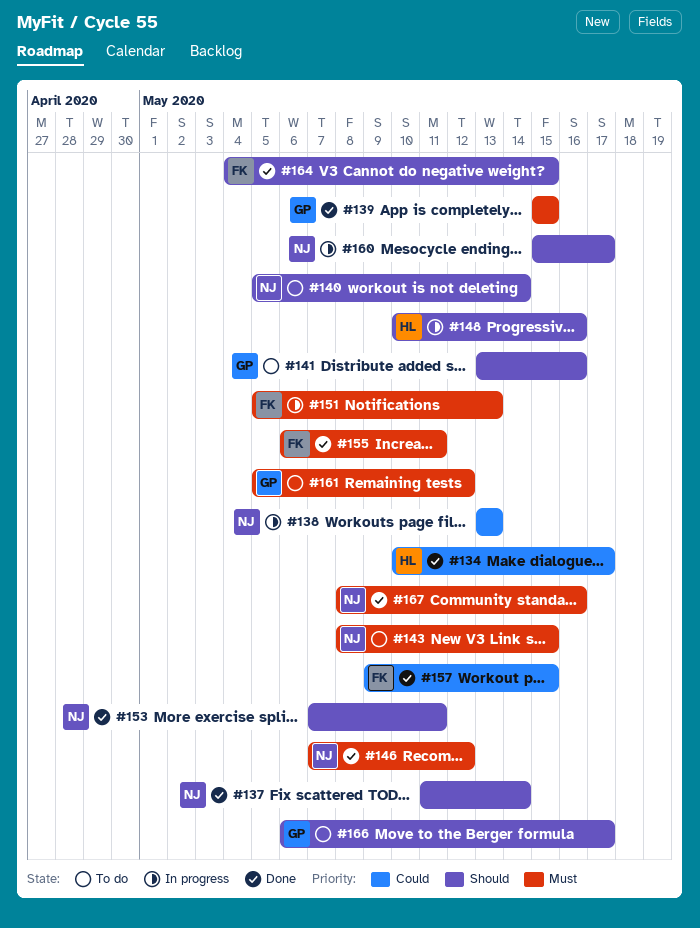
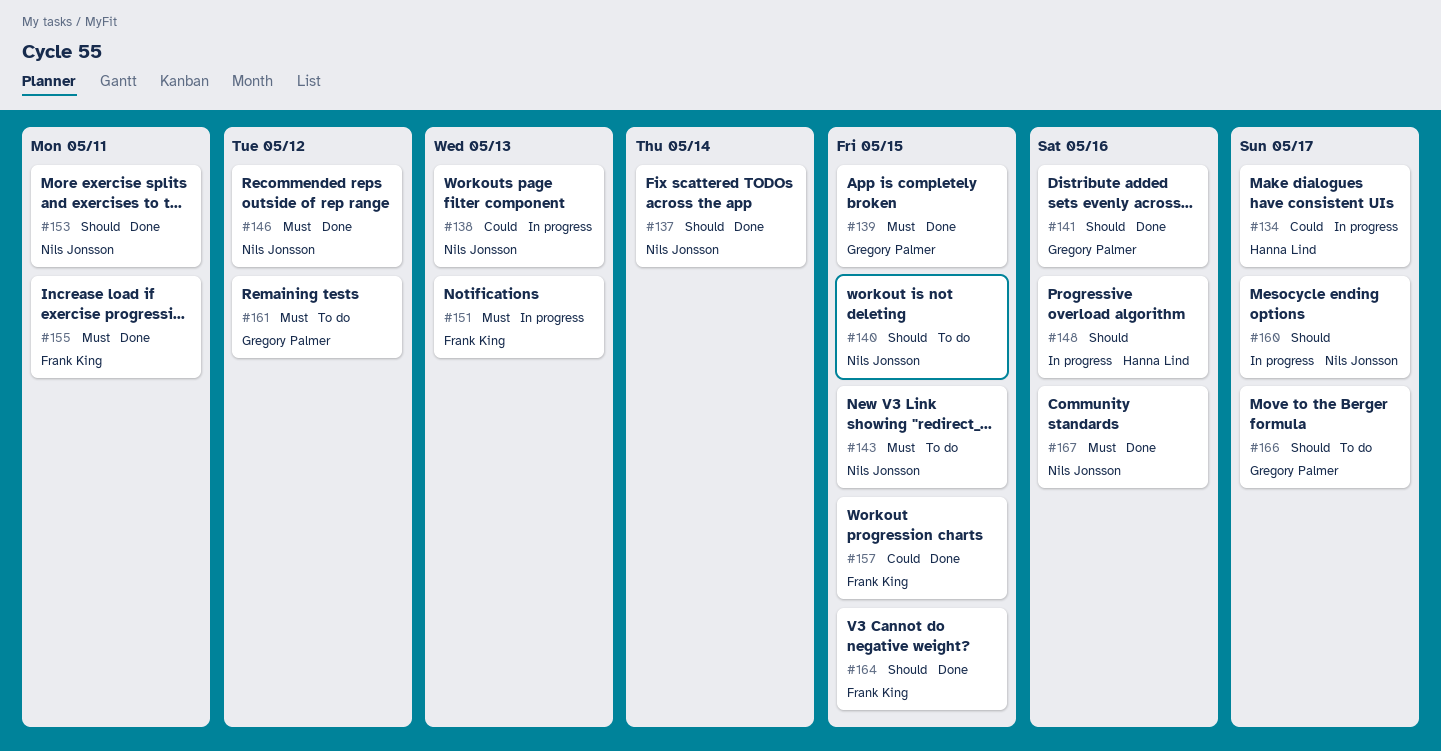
#134, status: Done -> In progress
#140, due: May 14 -> May 15
#141, status: To do -> Done

